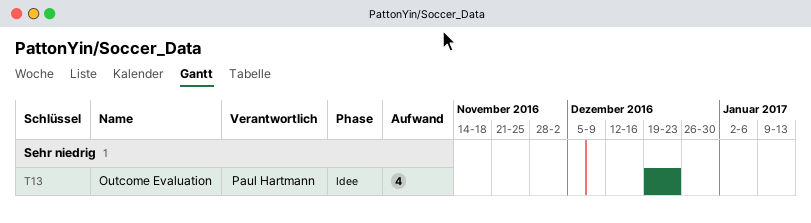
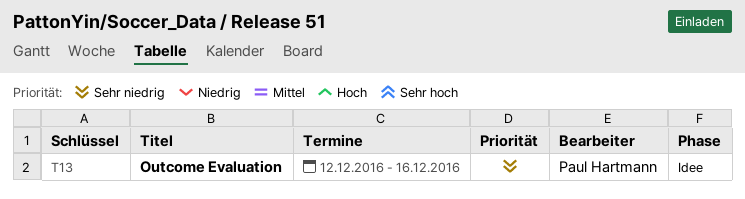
T13, start: Dec 19 -> Dec 12
T13, due: Dec 23 -> Dec 16

